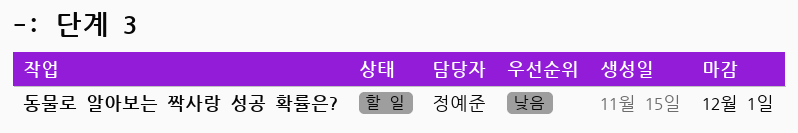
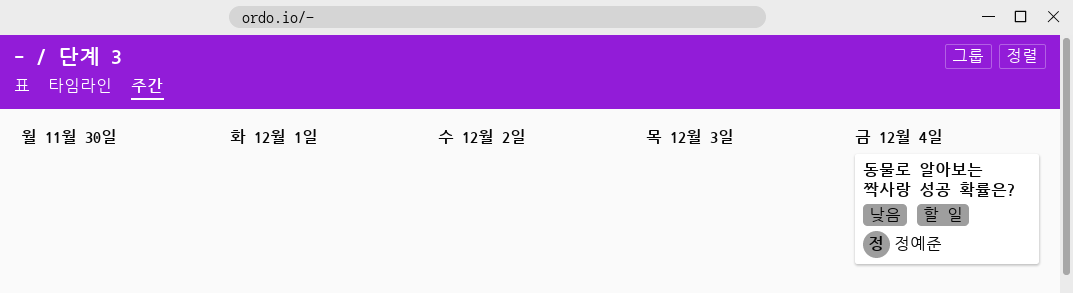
동물로 알아보는 짝사랑 성공 확률은?, due: Dec 1 -> Dec 4

